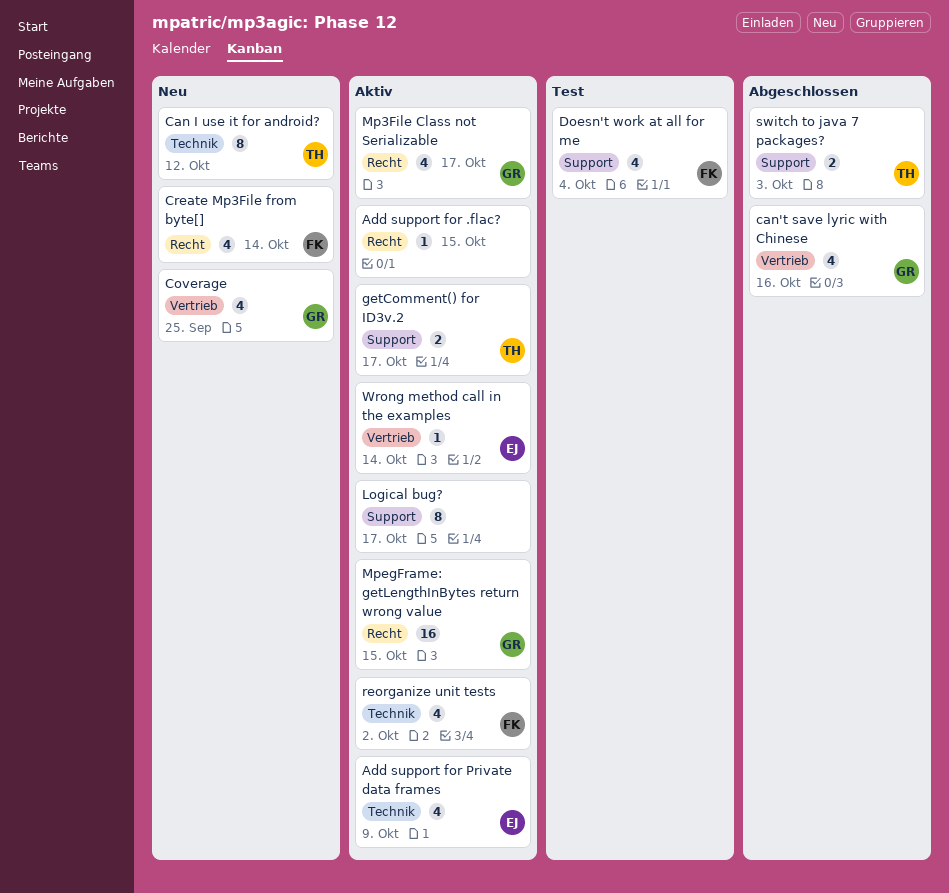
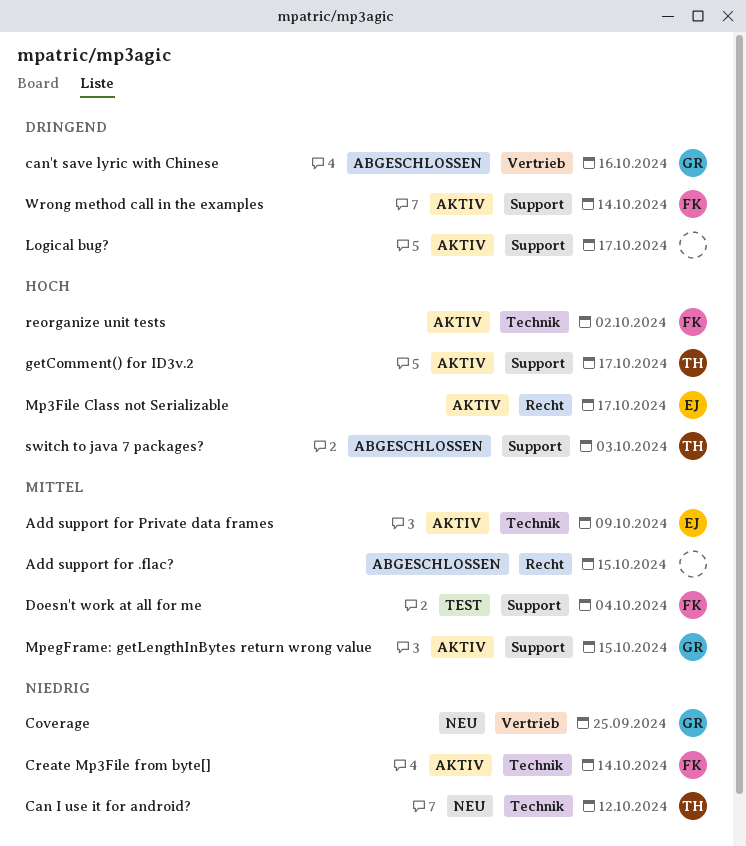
Add support for .flac?, status: Aktiv -> Abgeschlossen
Create Mp3File from byte[], status: Neu -> Aktiv
Create Mp3File from byte[], label: Recht -> Technik
Mp3File Class not Serializable, owner: GR -> EJ
MpegFrame: getLengthInBytes return wrong value, label: Recht -> Support
Wrong method call in the examples, owner: EJ -> FK
Wrong method call in the examples, label: Vertrieb -> Support

